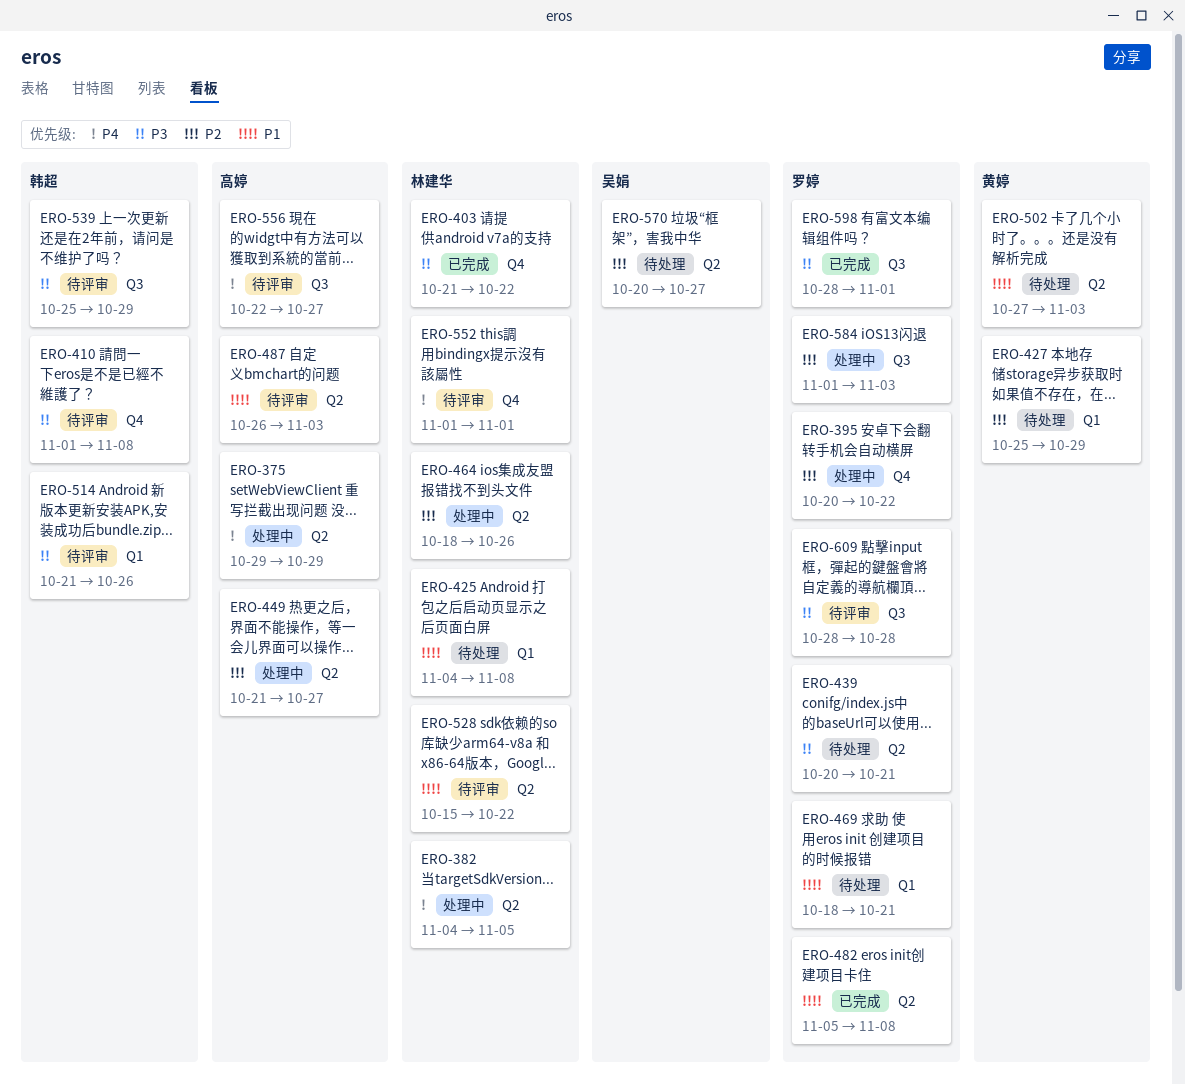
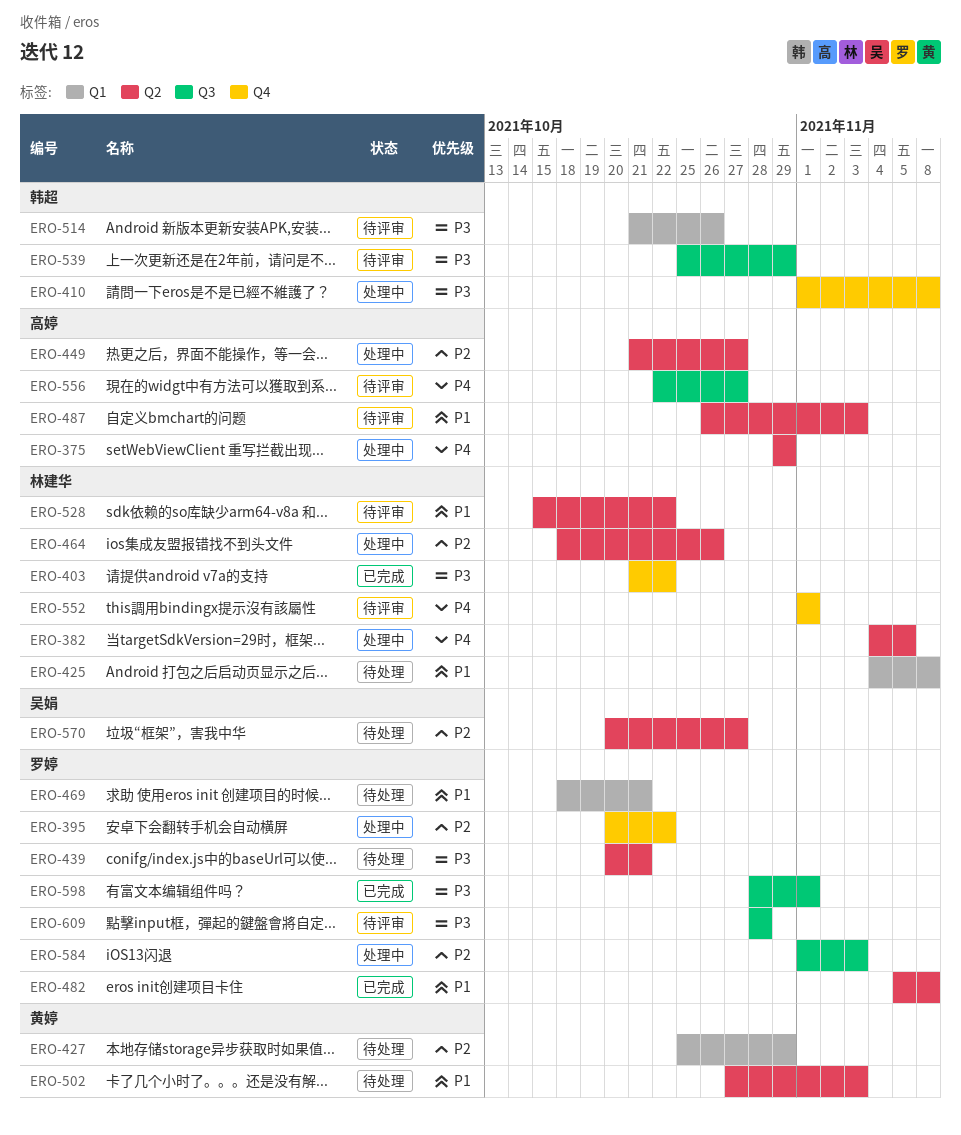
ERO-410, status: 待评审 -> 处理中

